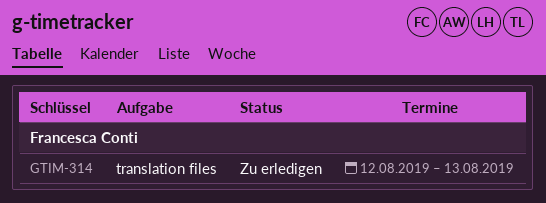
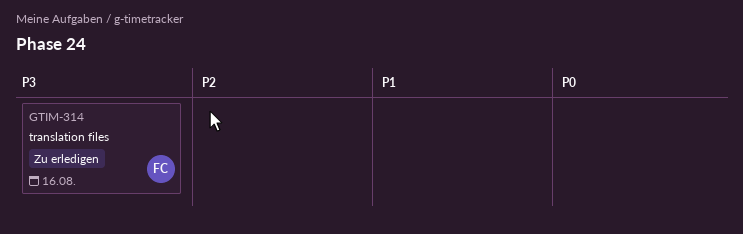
GTIM-314, due: Aug 13 -> Aug 16

